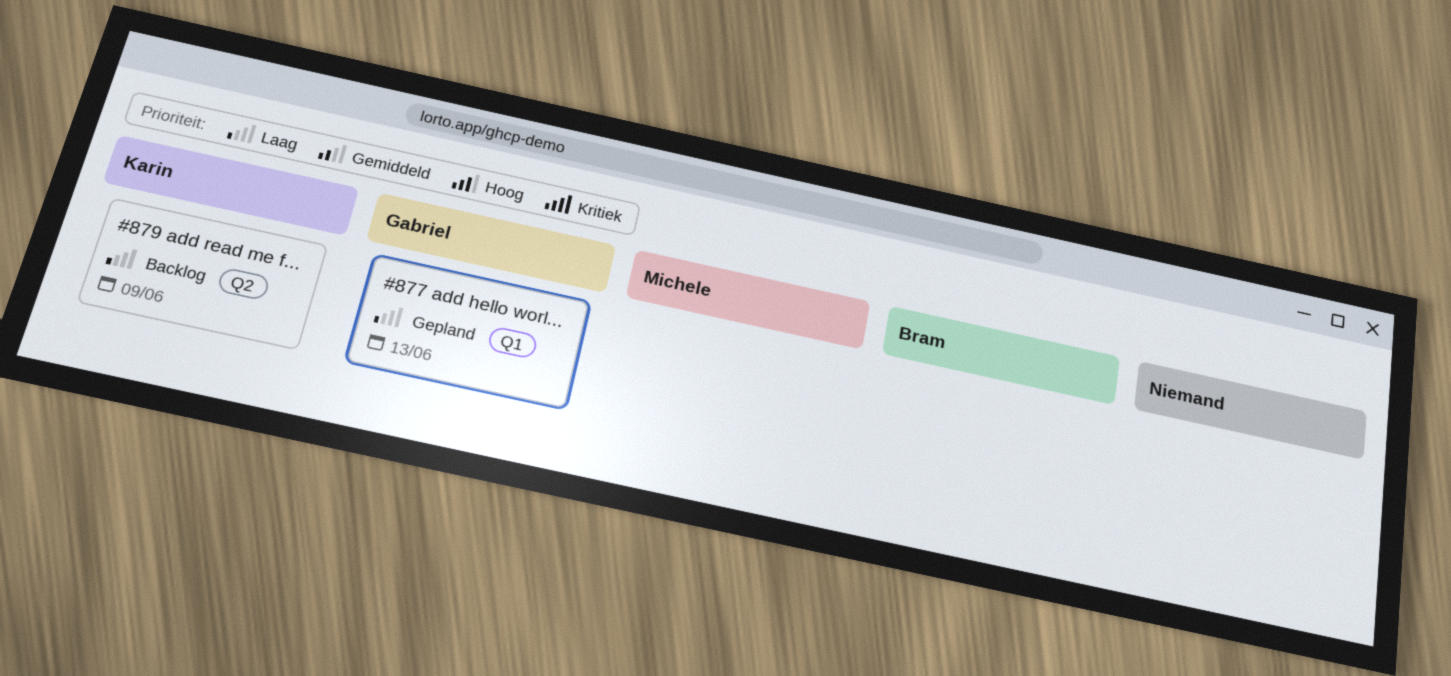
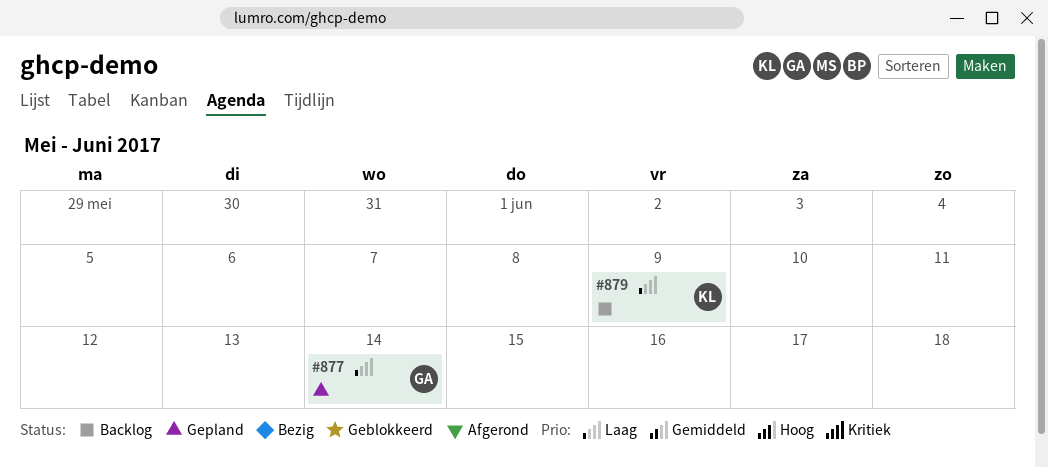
#877, due: Jun 13 -> Jun 14

